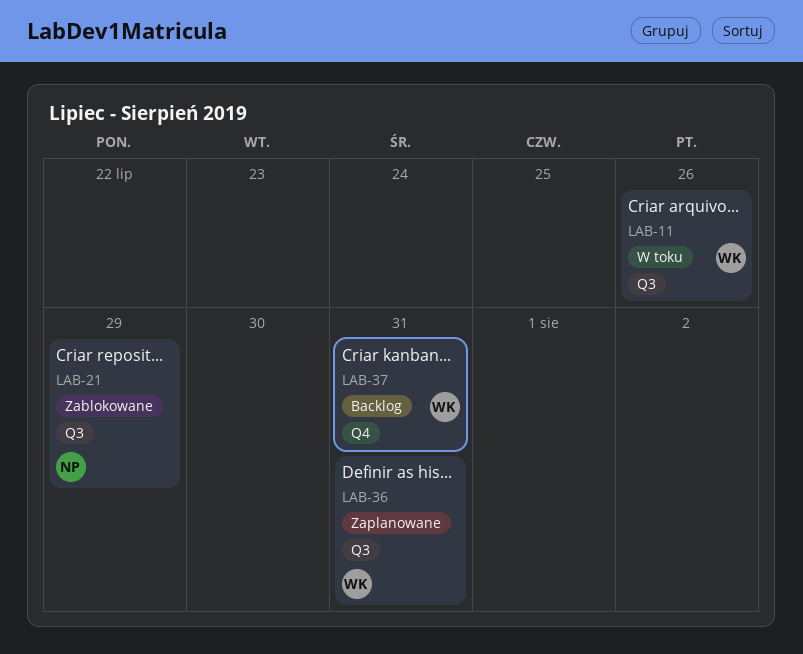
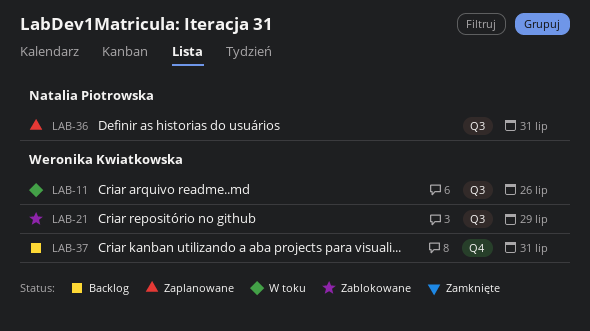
LAB-21, owner: Natalia Piotrowska -> Weronika Kwiatkowska
LAB-36, owner: Weronika Kwiatkowska -> Natalia Piotrowska

